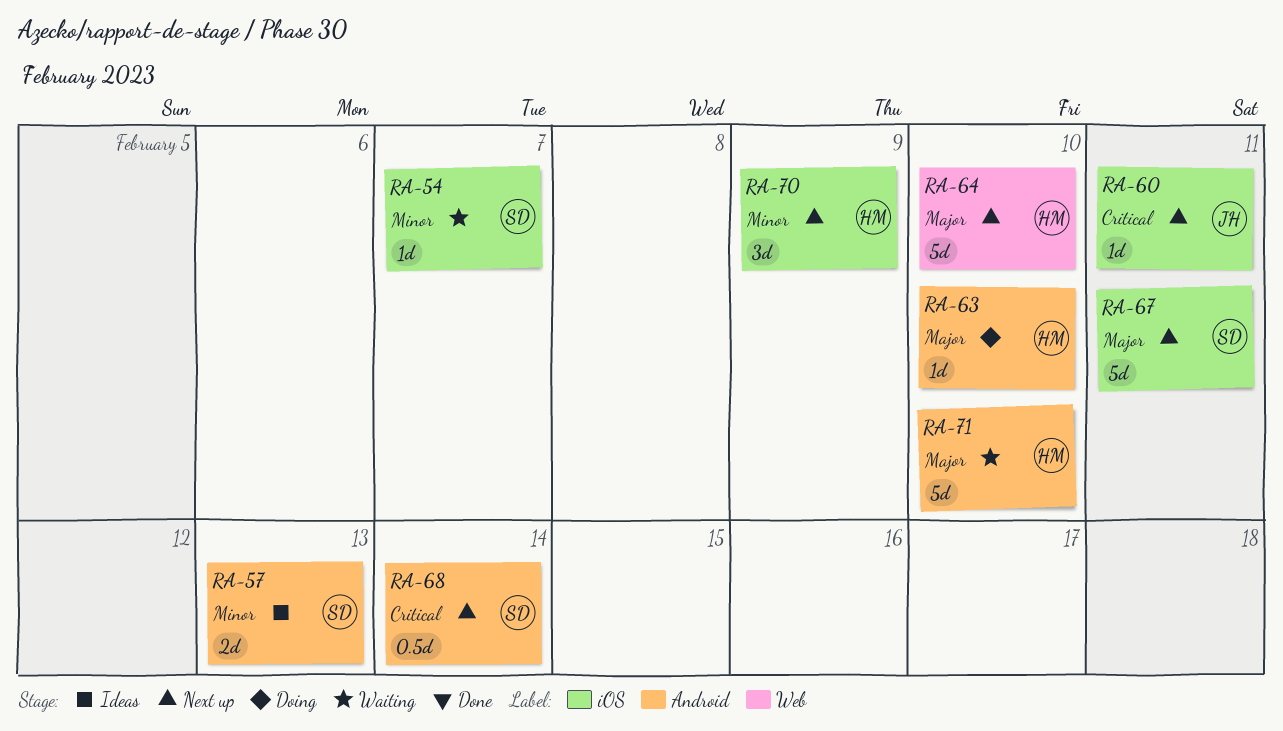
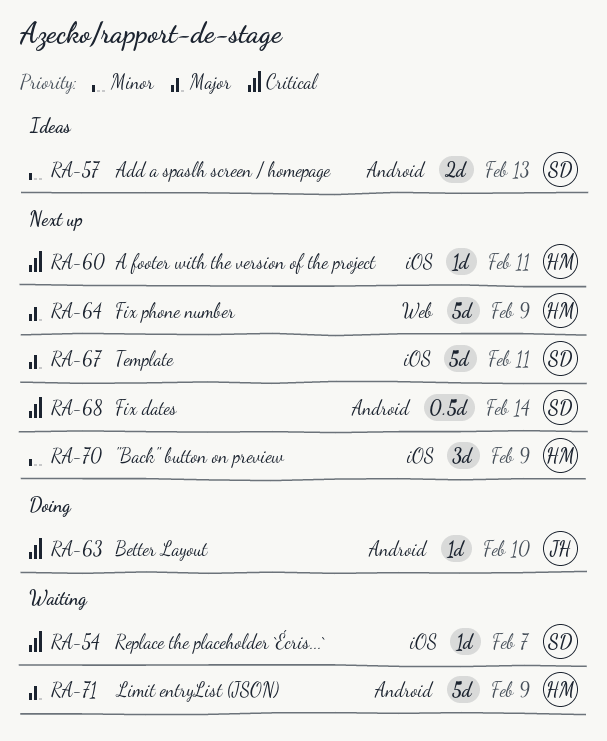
RA-54, priority: Minor -> Critical
RA-60, owner: JH -> HM
RA-63, owner: HM -> JH
RA-63, priority: Major -> Critical
RA-64, due: Feb 10 -> Feb 9
RA-71, due: Feb 10 -> Feb 9

